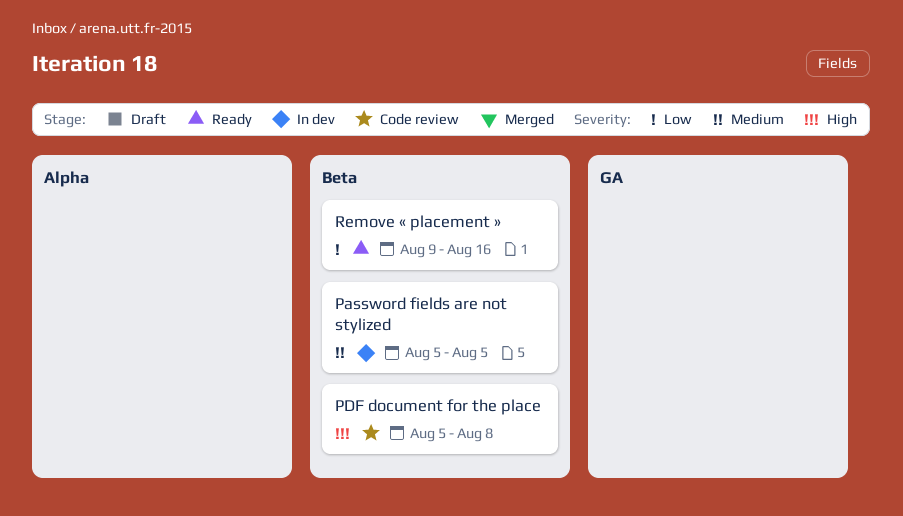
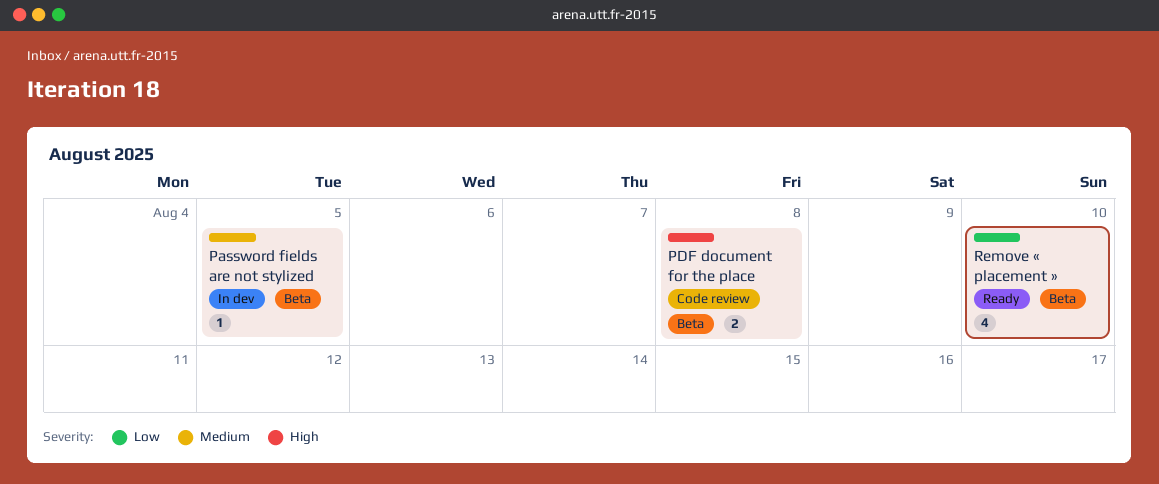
Remove « placement », due: Aug 16 -> Aug 10

